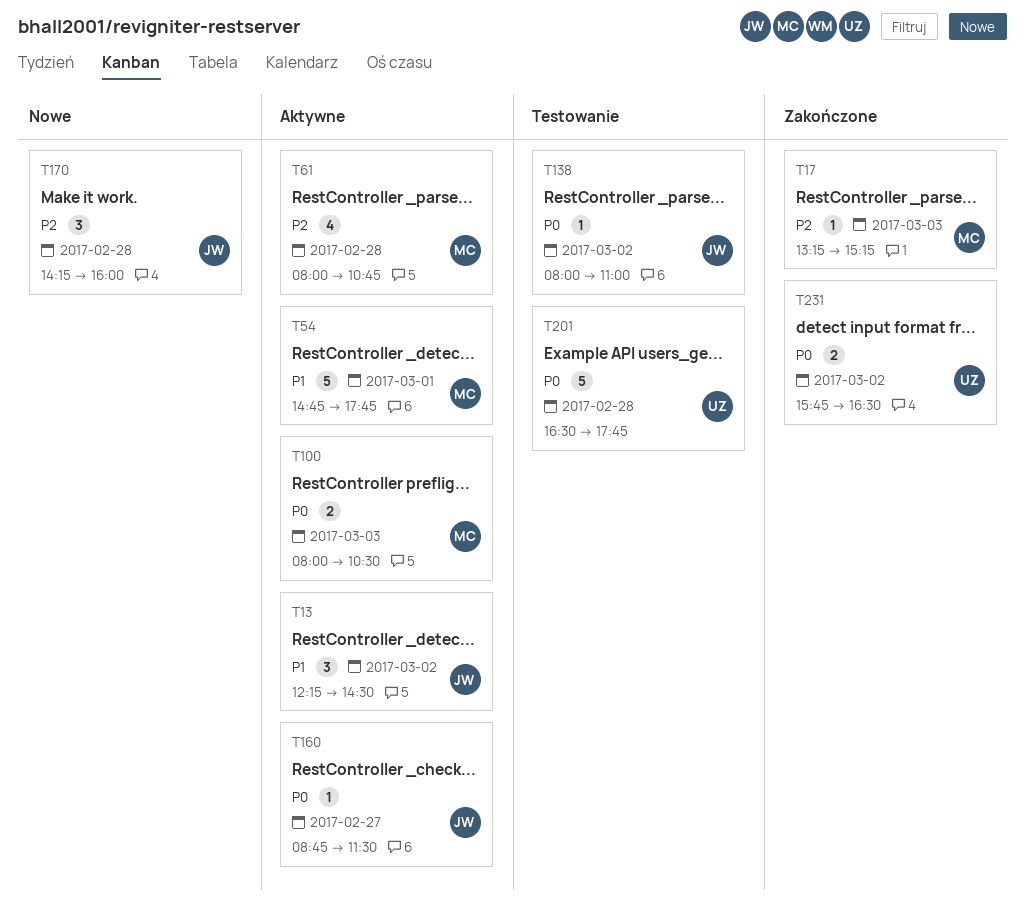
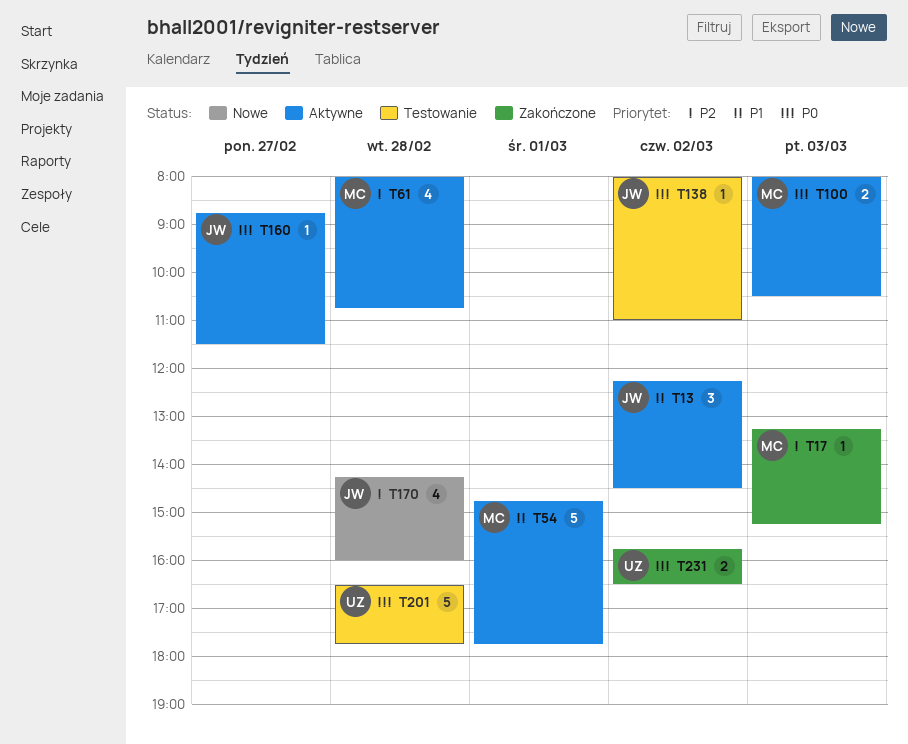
T170, estimate: 3 -> 4

